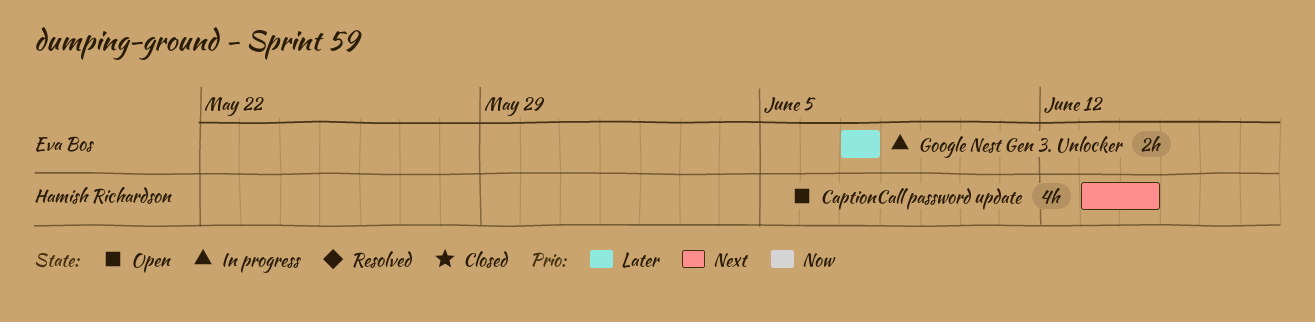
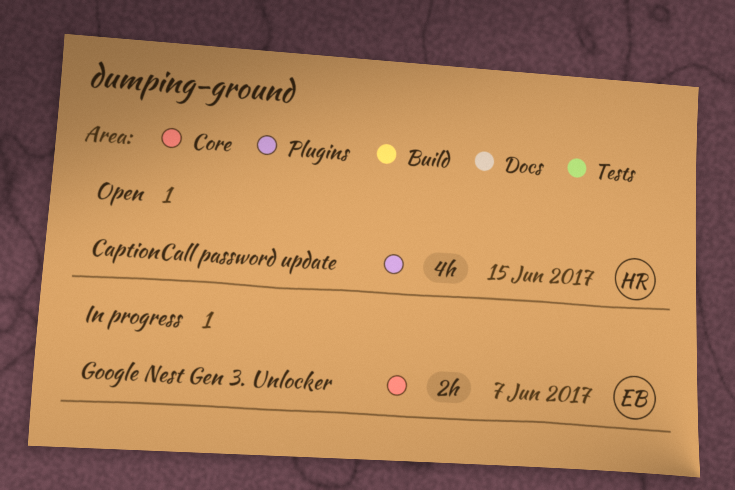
CaptionCall password update, due: Jun 14 -> Jun 15

